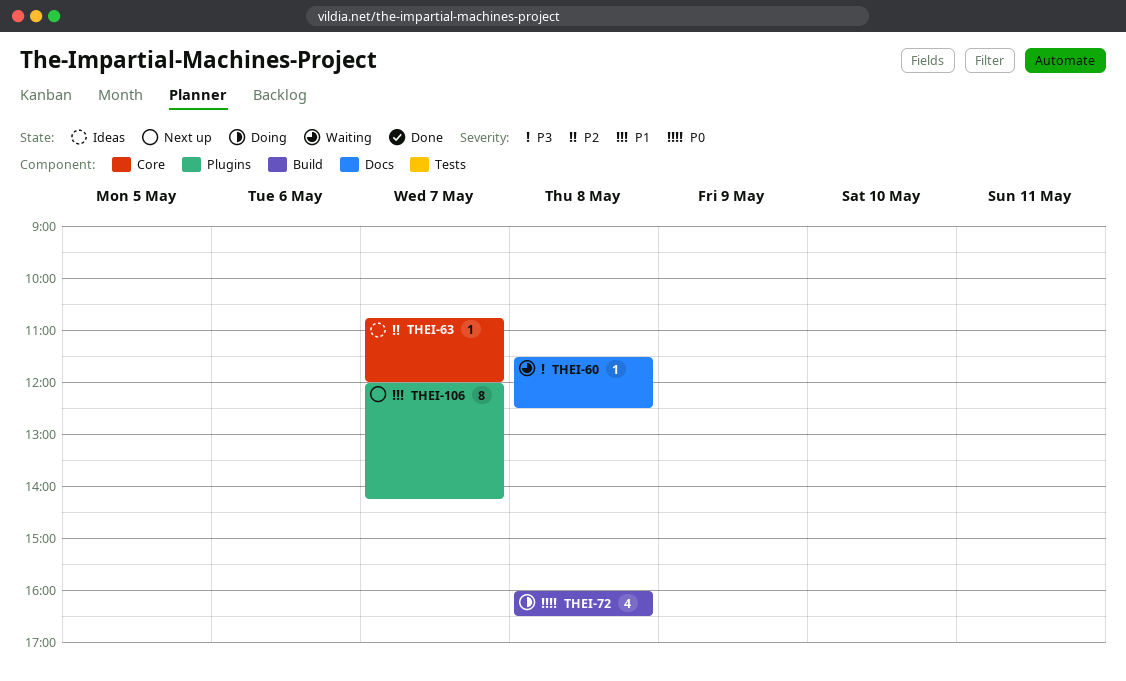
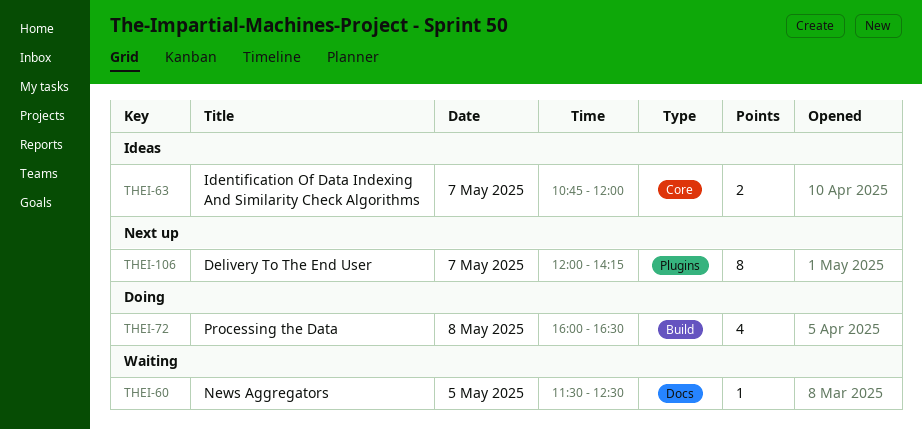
THEI-60, day: May 8 -> May 5
THEI-63, estimate: 1 -> 2

